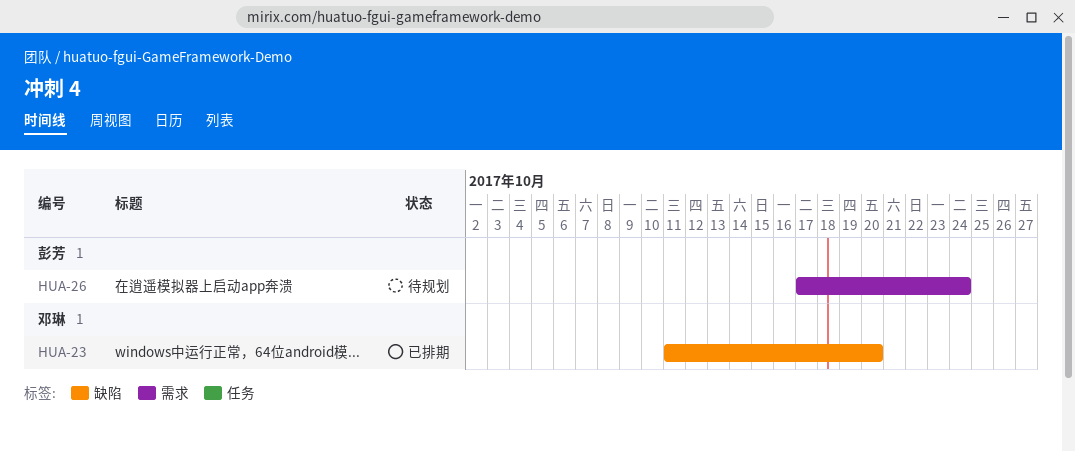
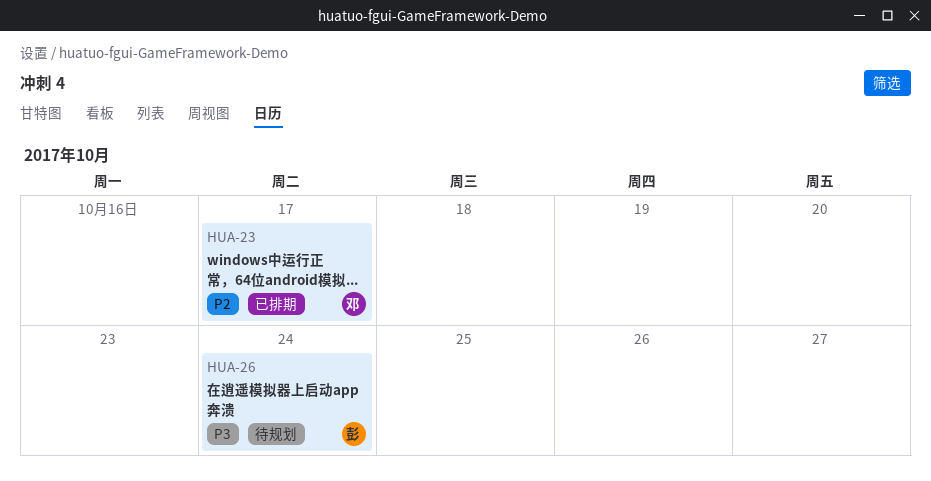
HUA-23, due: Oct 20 -> Oct 17

